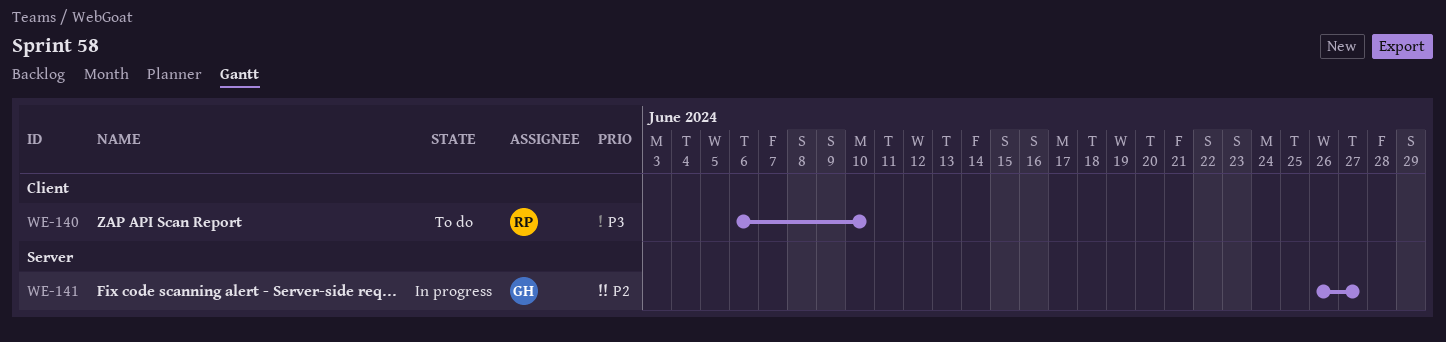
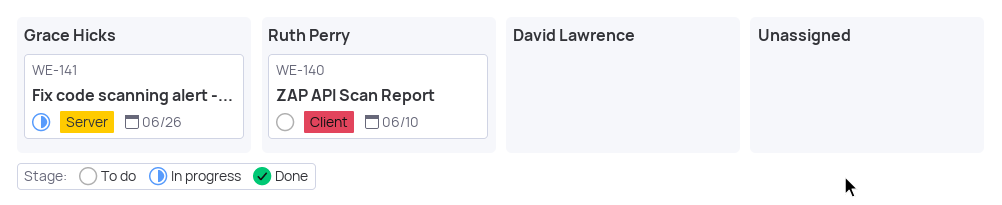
WE-141, due: Jun 27 -> Jun 26

